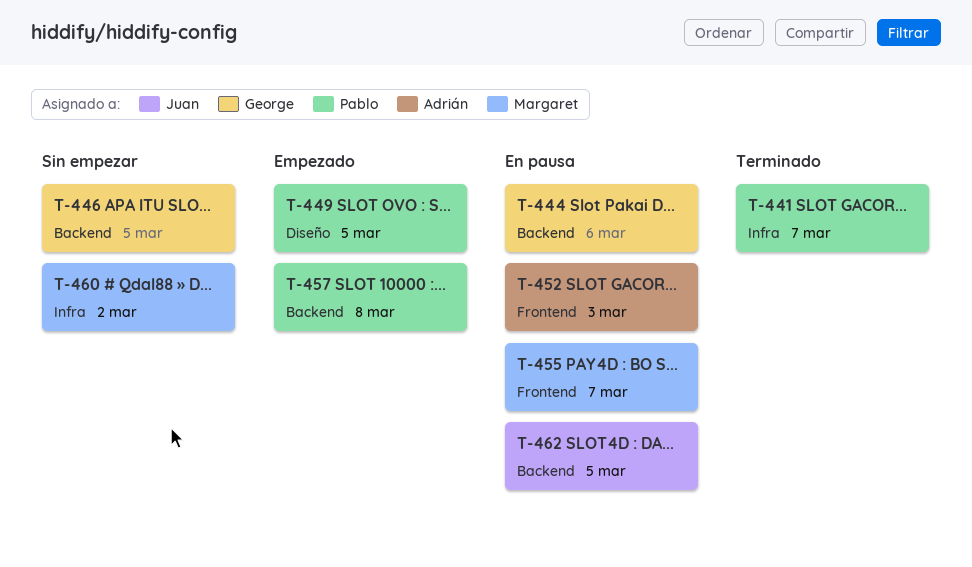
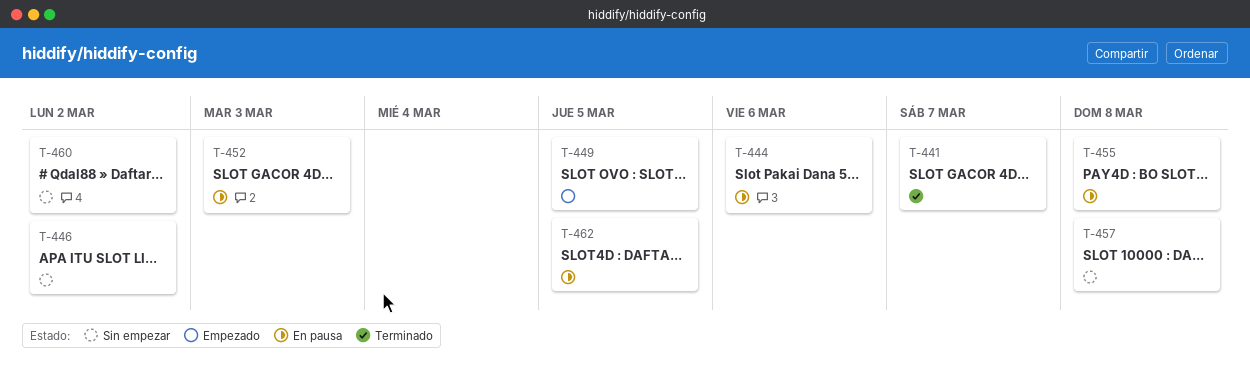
T-446, due: Mar 5 -> Mar 2
T-455, due: Mar 7 -> Mar 8
T-457, status: Empezado -> Sin empezar

